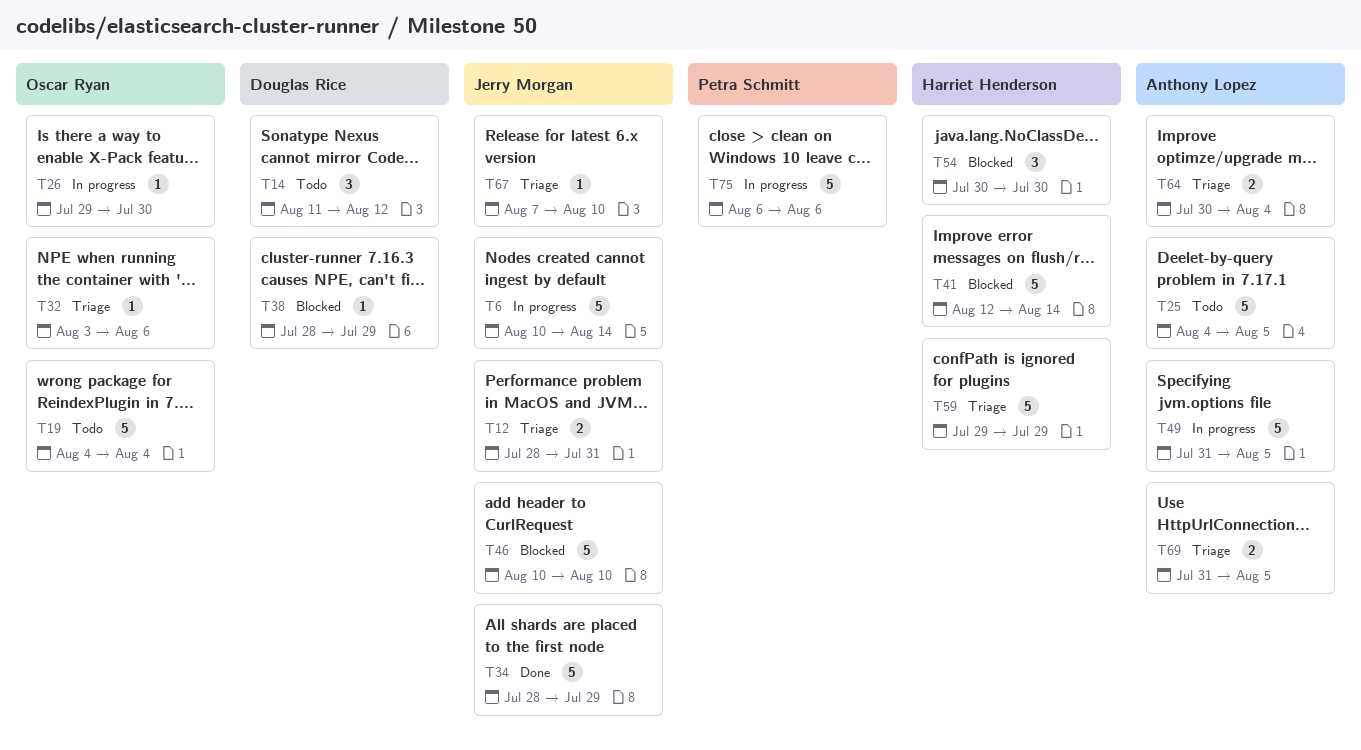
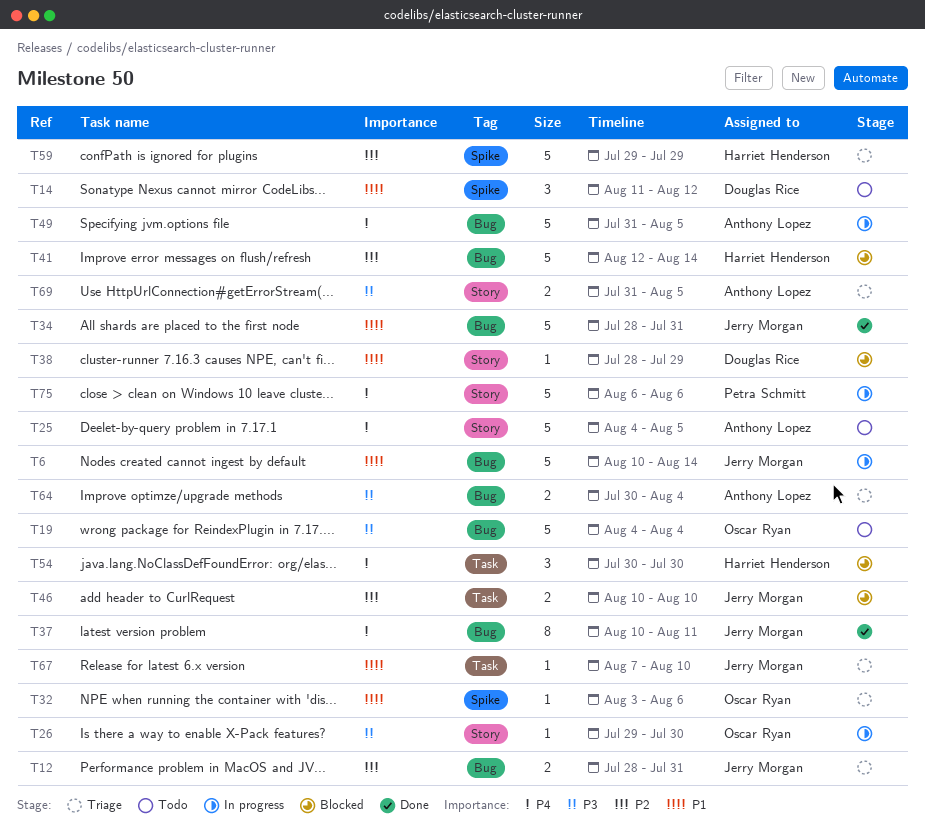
T34, due: Jul 29 -> Jul 31
T37: none -> present
T46, estimate: 5 -> 2

